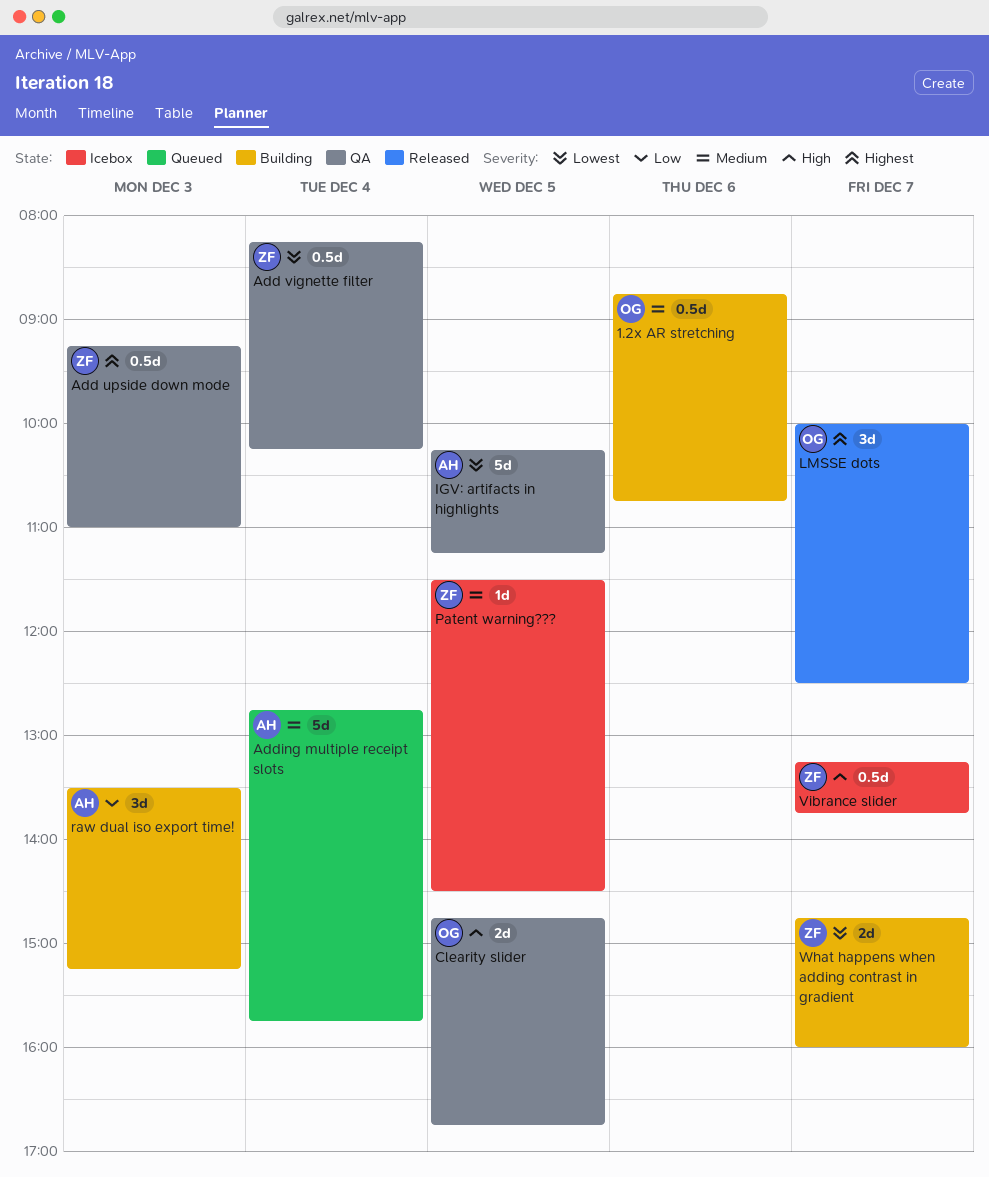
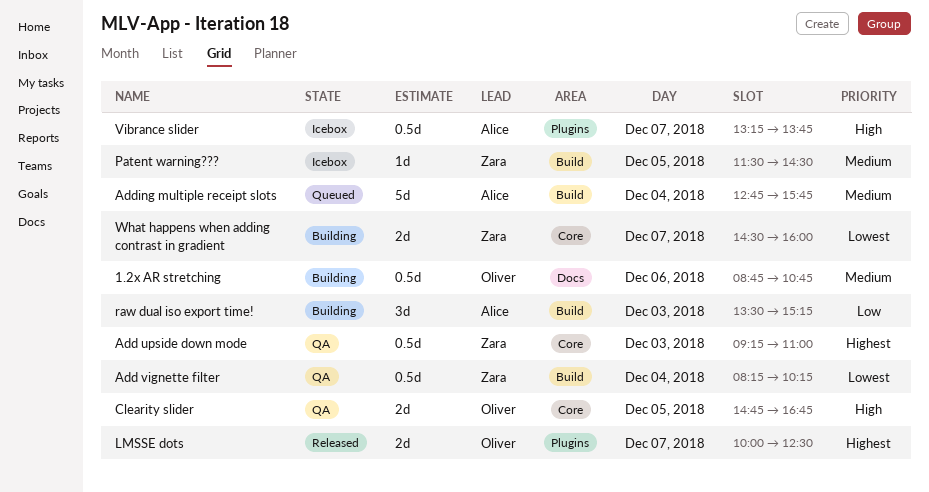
IGV: artifacts in highlights: present -> none
LMSSE dots, estimate: 3d -> 2d
Vibrance slider, owner: Zara -> Alice
What happens when adding contrast in gradient, begins: 14:45 -> 14:30

